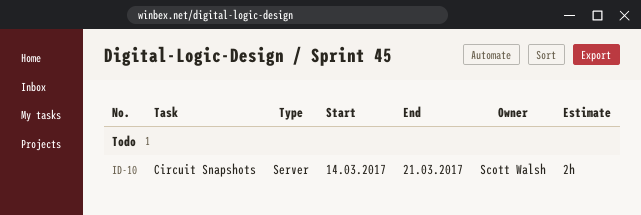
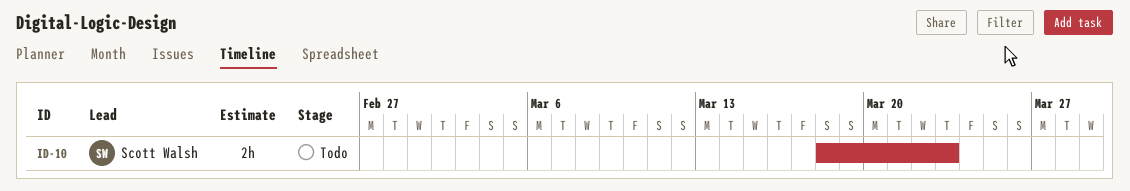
ID-10, start: Mar 14 -> Mar 18
ID-10, due: Mar 21 -> Mar 23

